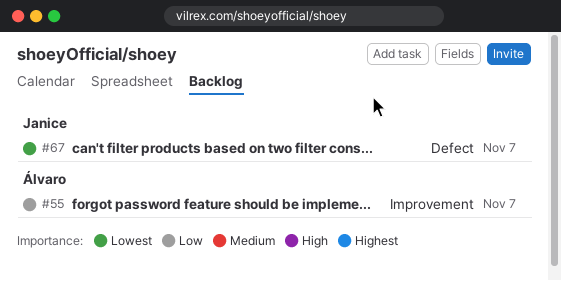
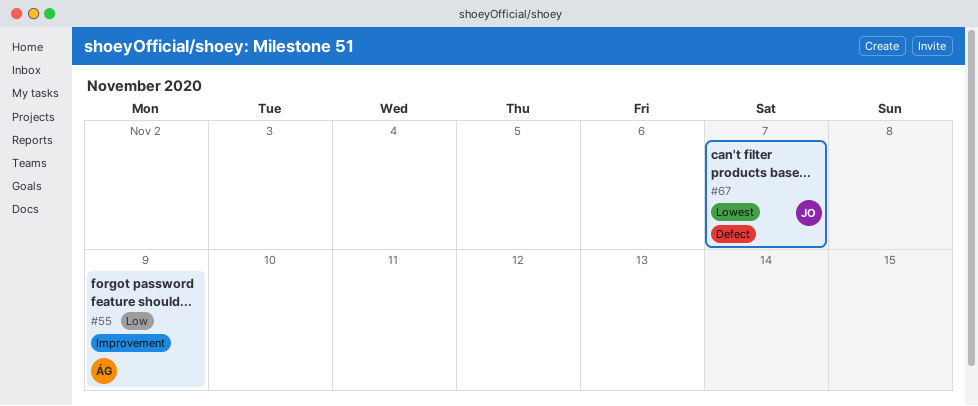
#55, due: Nov 7 -> Nov 9

